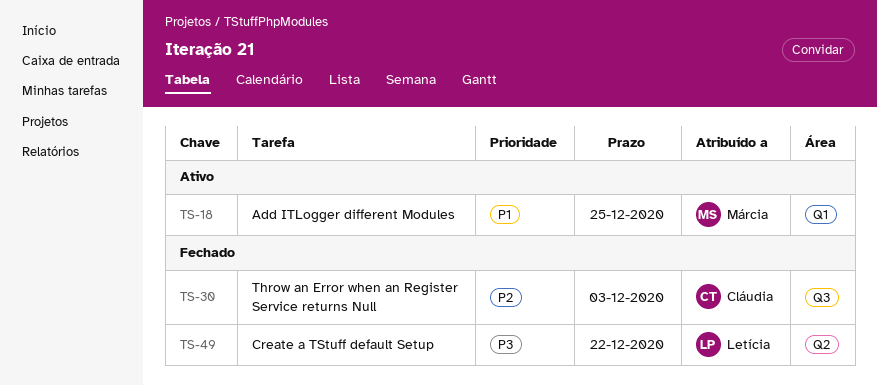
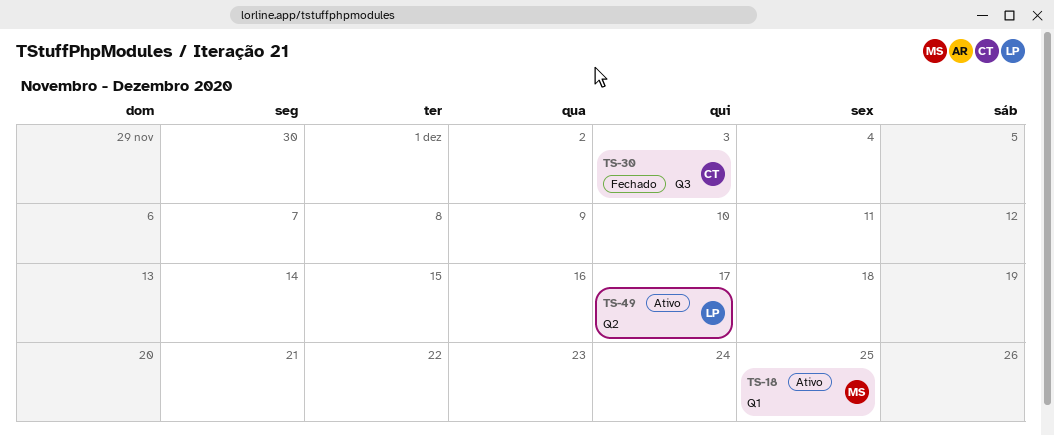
TS-49, status: Fechado -> Ativo
TS-49, due: Dec 22 -> Dec 17

